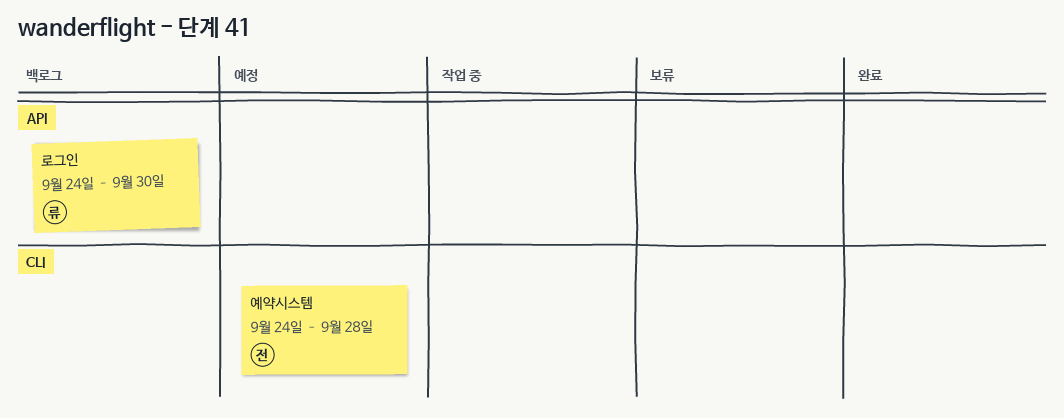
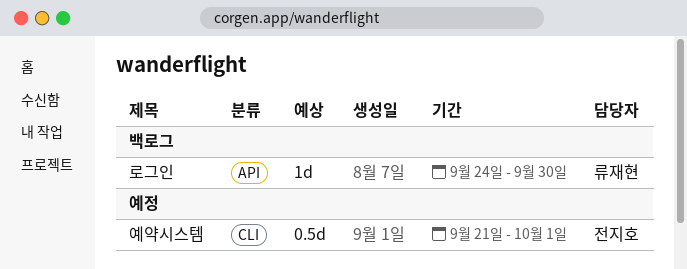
예약시스템, start: Sep 24 -> Sep 21
예약시스템, due: Sep 28 -> Oct 1

